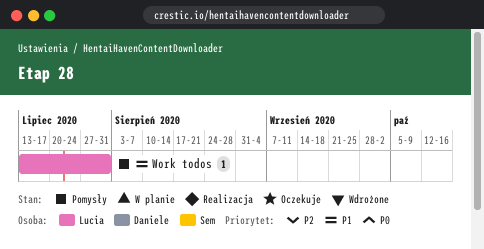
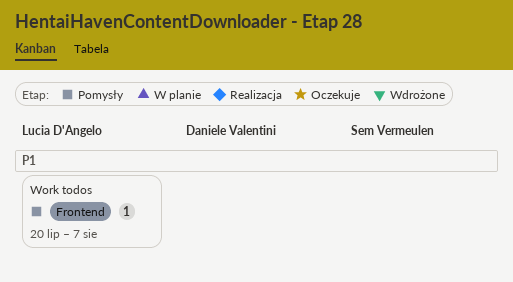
Work todos, start: Jul 13 -> Jul 20
Work todos, due: Jul 31 -> Aug 7

